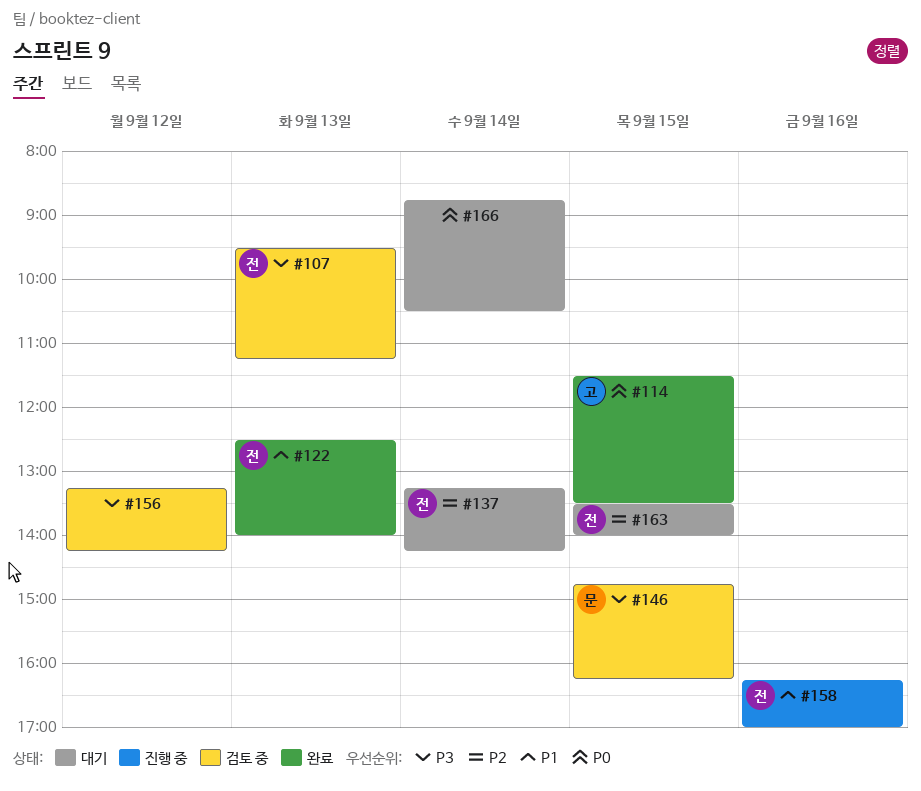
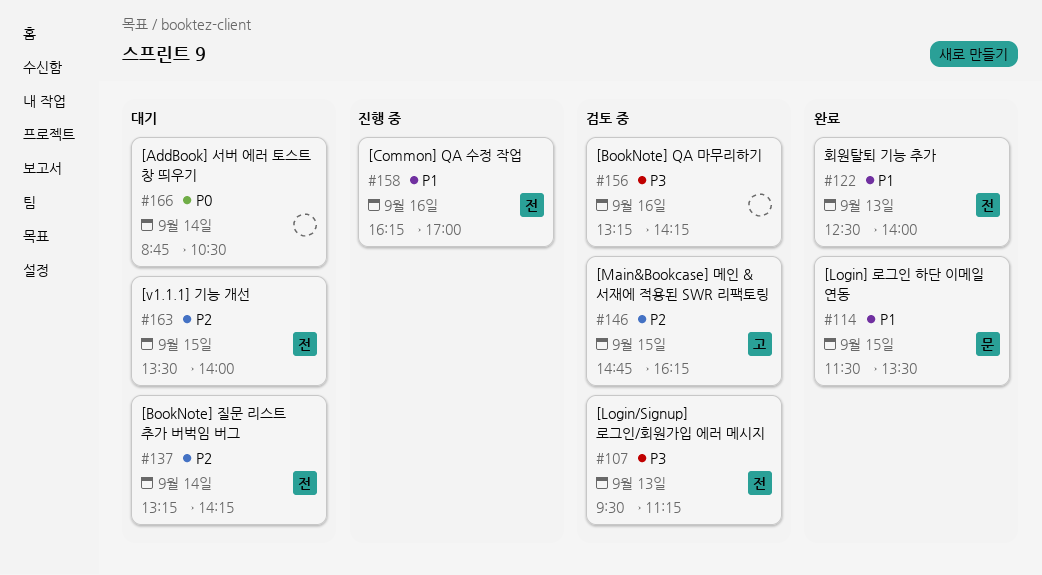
#114, owner: 고 -> 문
#114, priority: P0 -> P1
#146, owner: 문 -> 고
#146, priority: P3 -> P2
#156, day: Sep 12 -> Sep 16

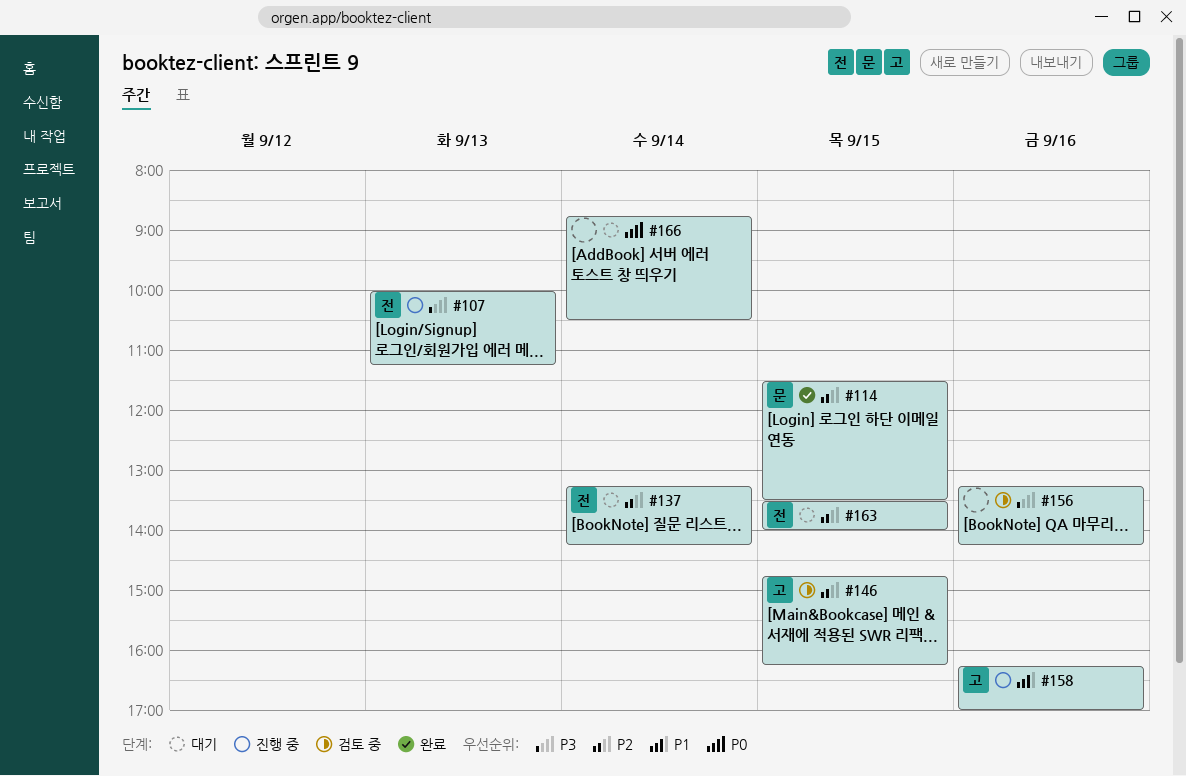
#107, status: 검토 중 -> 진행 중
#107, begins: 09:30 -> 10:00
#114, priority: P1 -> P2
#122: present -> none
#158, owner: 전 -> 고

